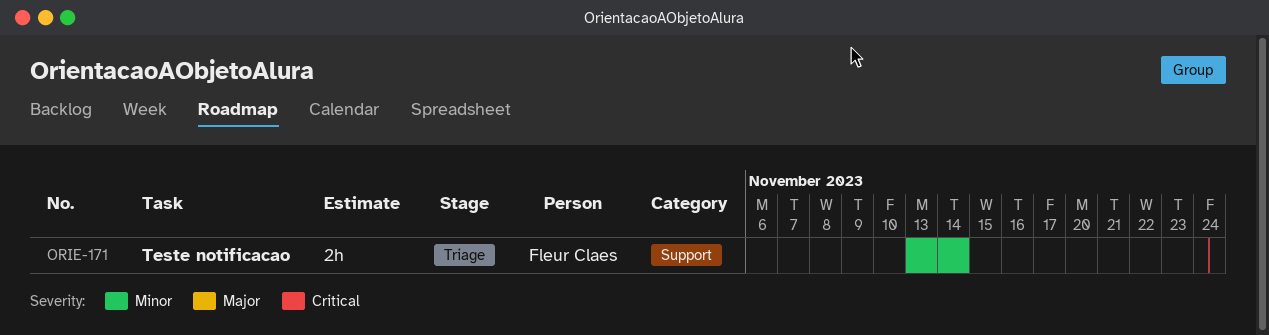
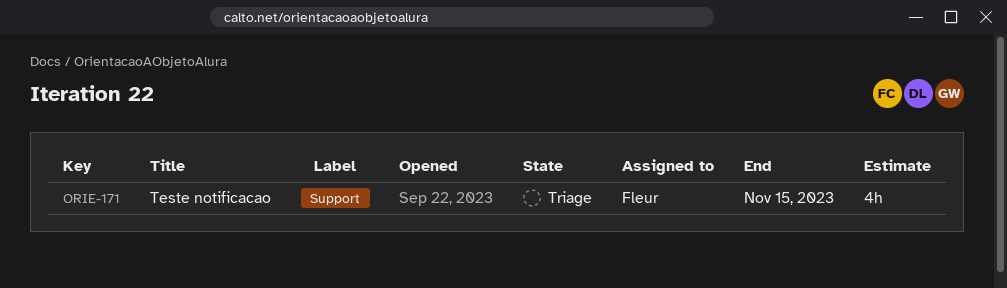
ORIE-171, estimate: 2h -> 4h
ORIE-171, due: Nov 14 -> Nov 15

